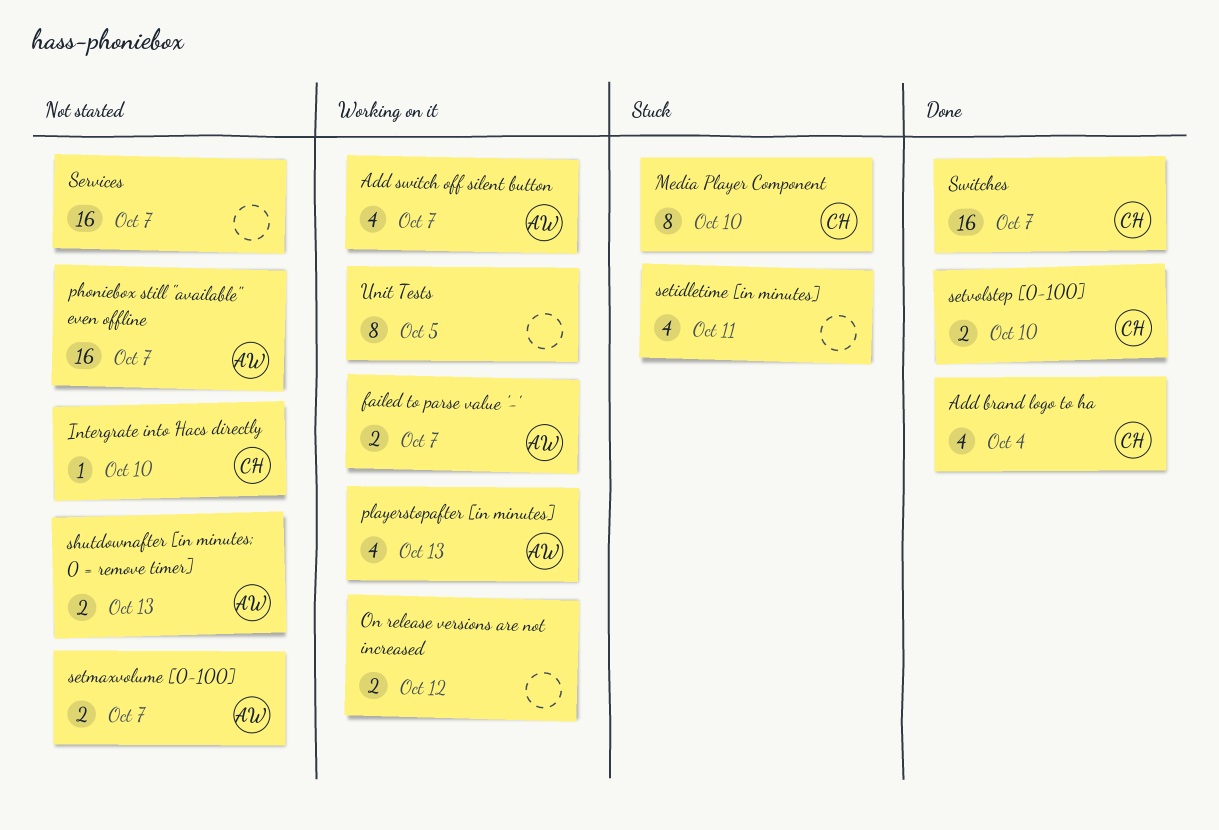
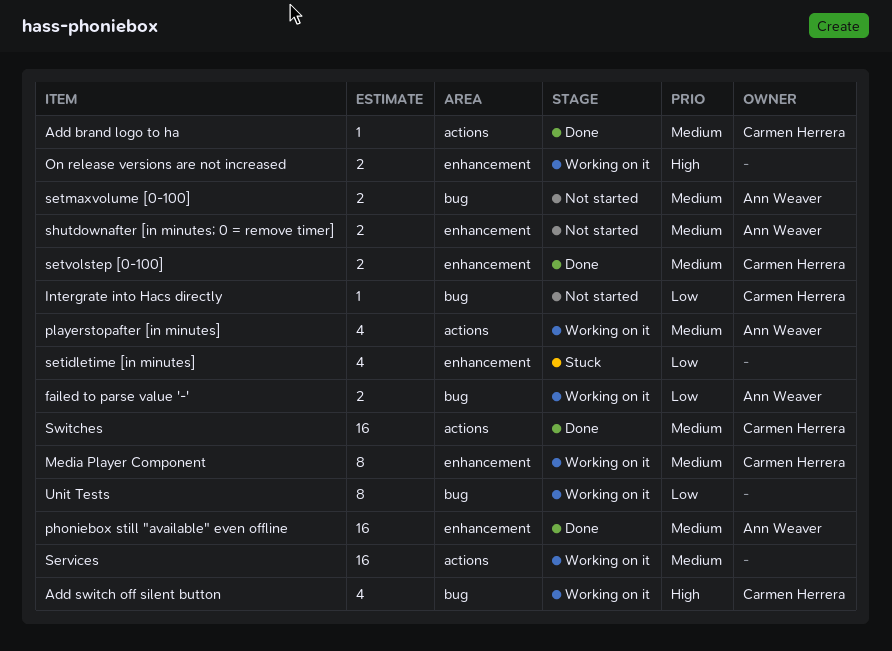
Add brand logo to ha, estimate: 4 -> 1
Add switch off silent button, owner: Ann Weaver -> Carmen Herrera
Media Player Component, status: Stuck -> Working on it
phoniebox still "available" even offline, status: Not started -> Done
Services, status: Not started -> Working on it

